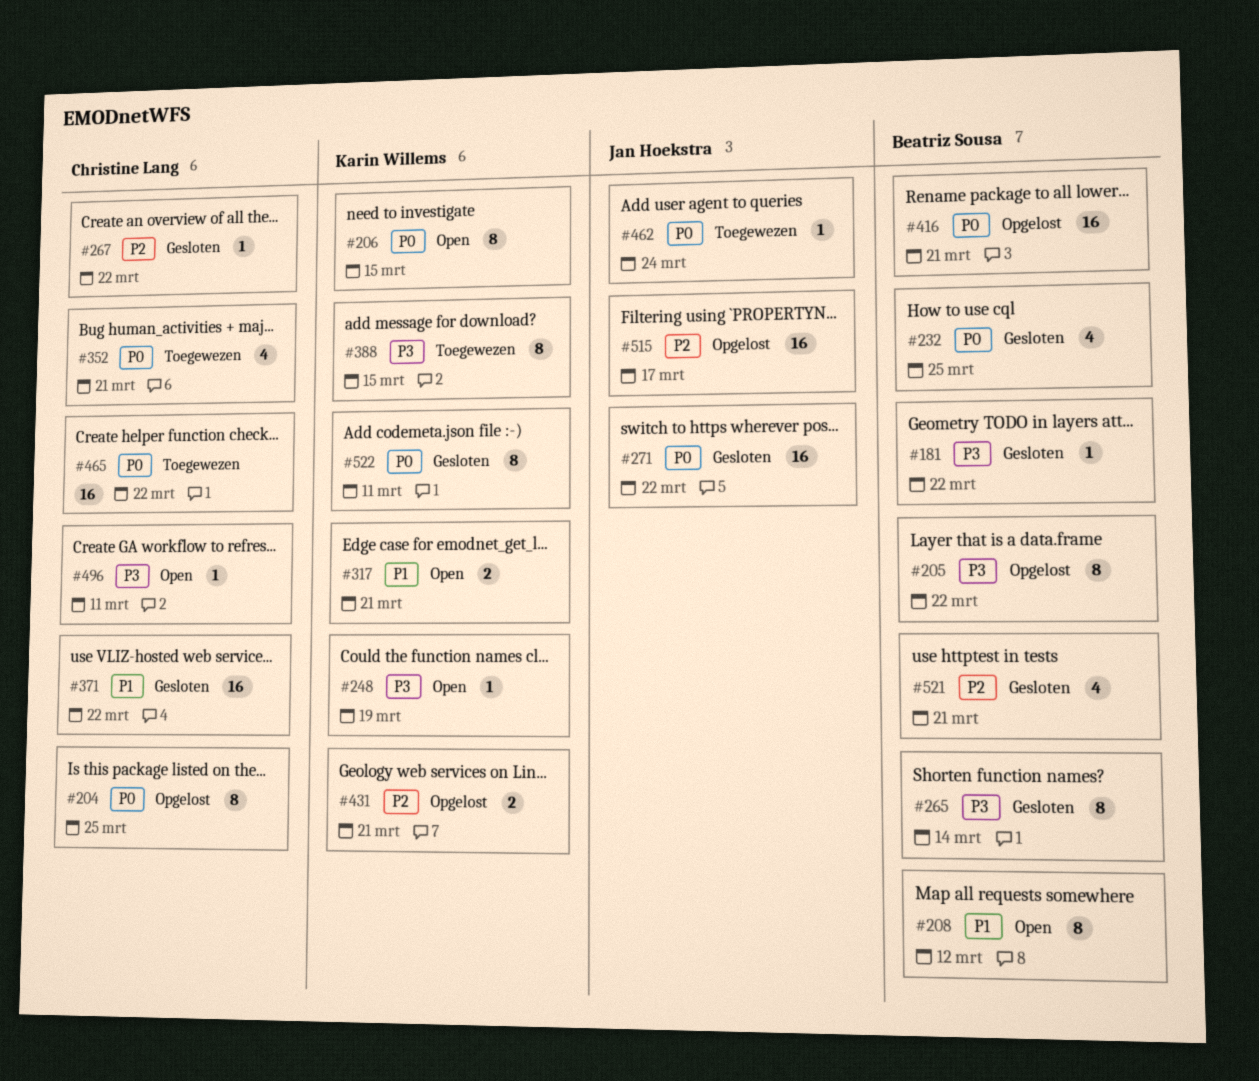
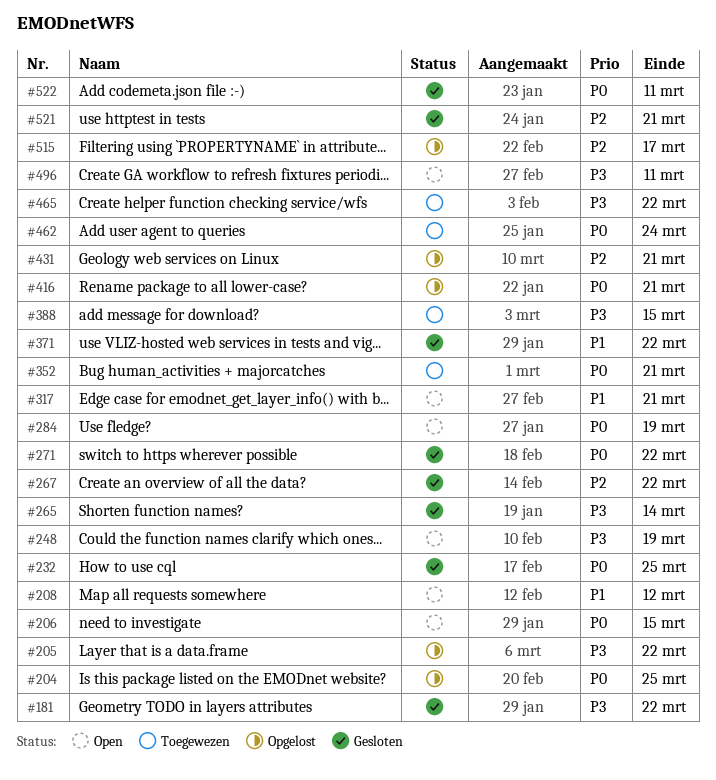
#284: none -> present
#465, priority: P0 -> P3

